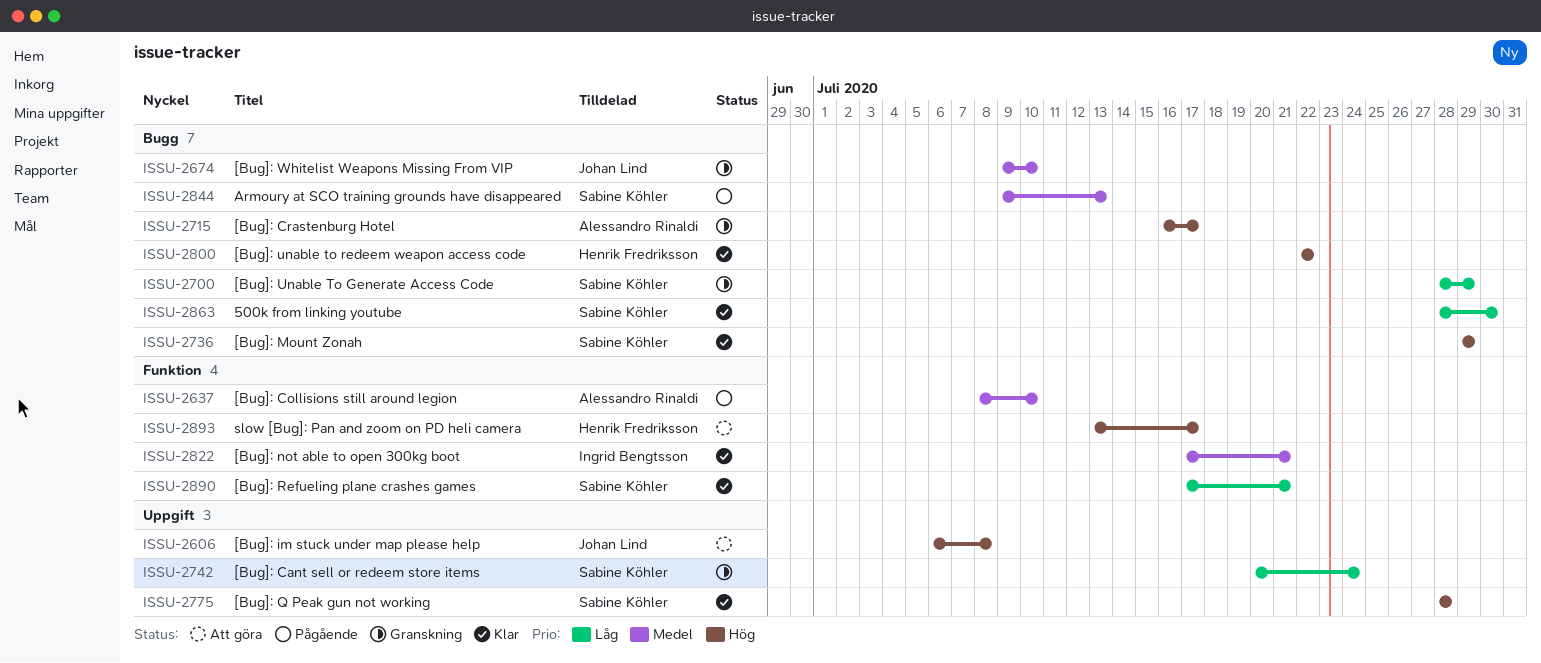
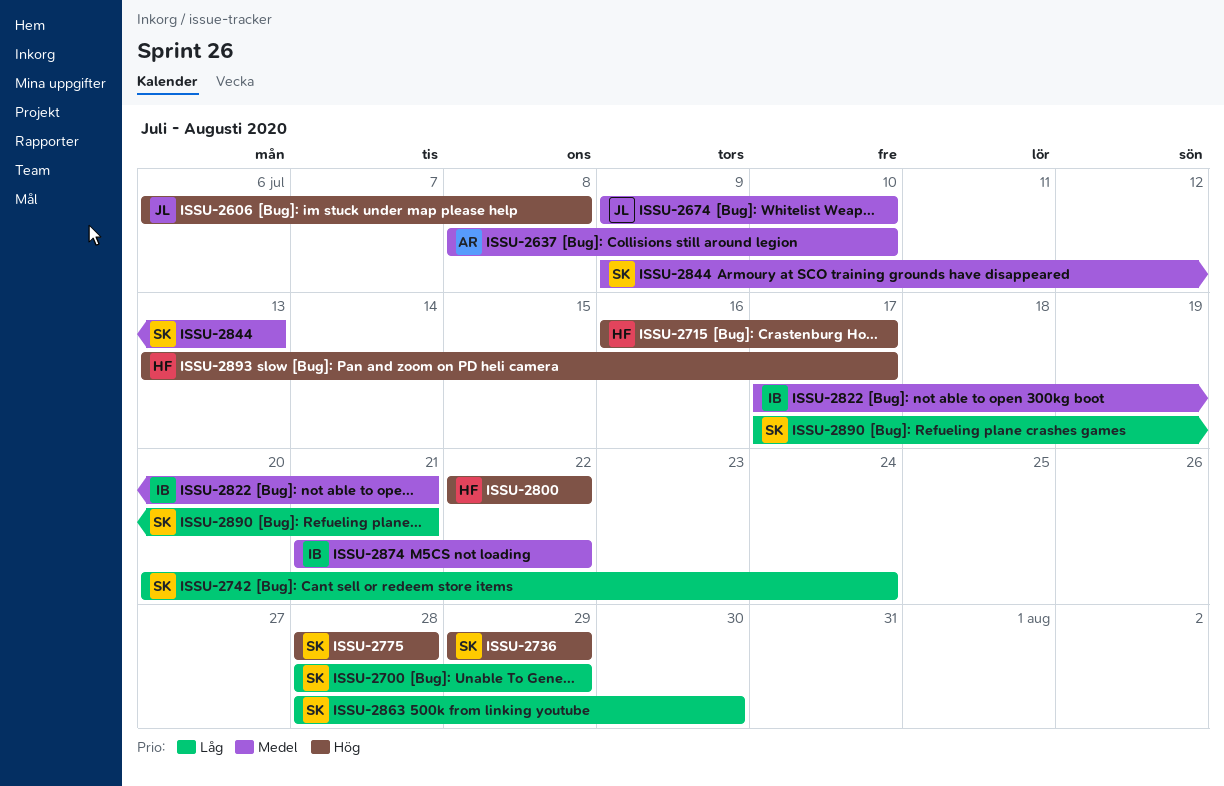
ISSU-2715, owner: Alessandro Rinaldi -> Henrik Fredriksson
ISSU-2874: none -> present

